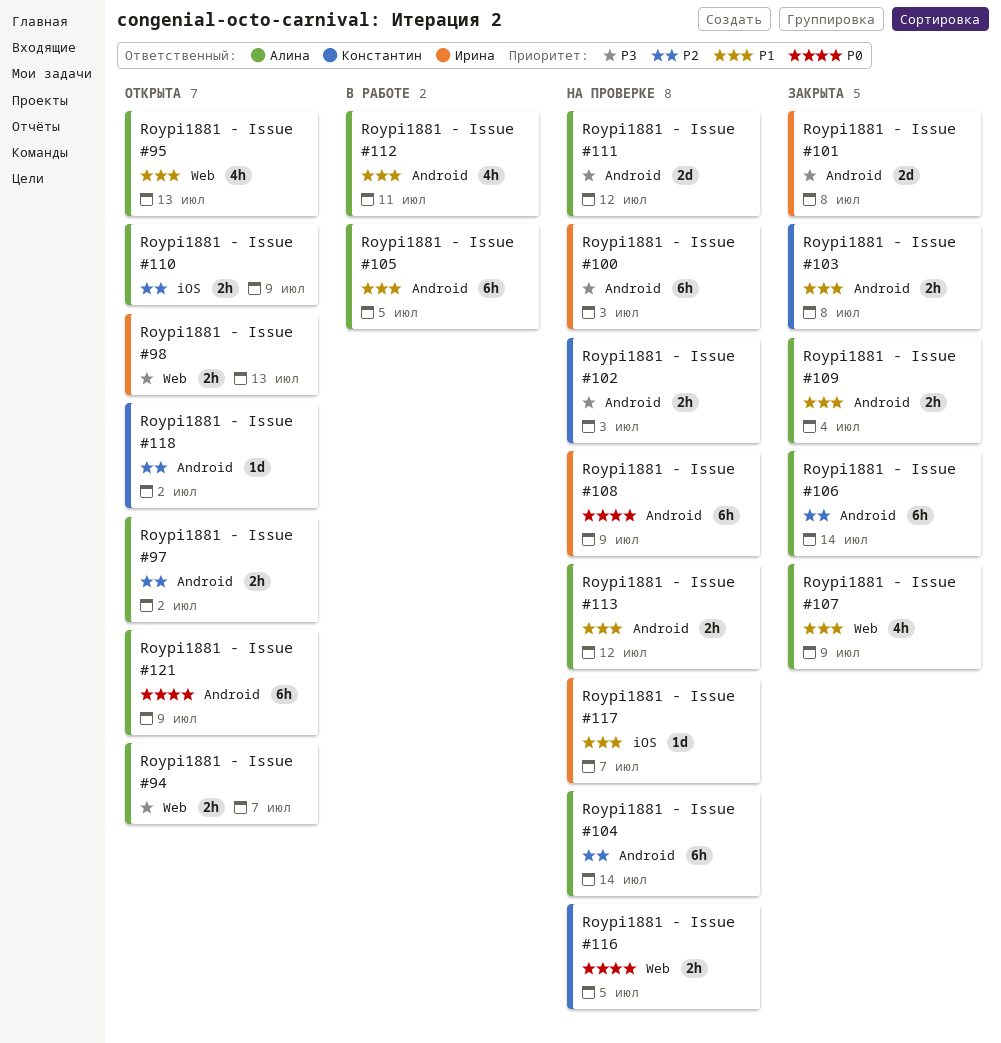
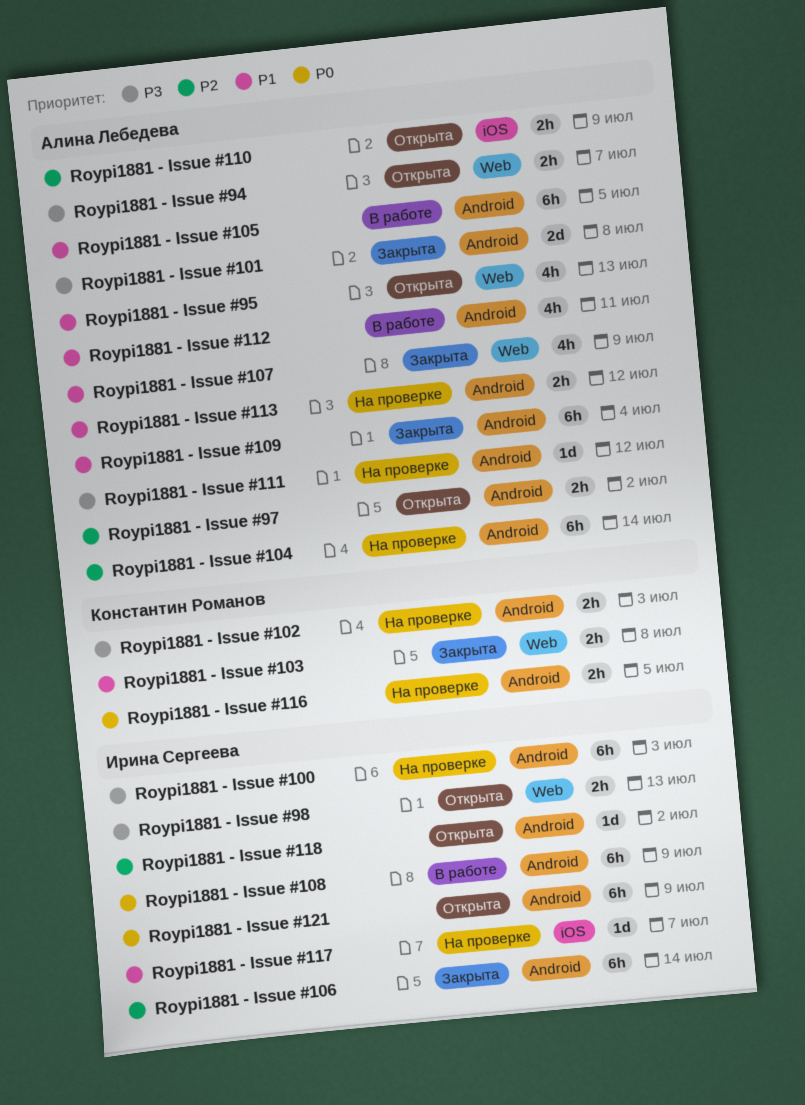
Roypi1881 - Issue #101, owner: Ирина Сергеева -> Алина Лебедева
Roypi1881 - Issue #103, label: Android -> Web
Roypi1881 - Issue #106, owner: Алина Лебедева -> Ирина Сергеева
Roypi1881 - Issue #108, status: На проверке -> В работе
Roypi1881 - Issue #109, estimate: 2h -> 6h
Roypi1881 - Issue #111, estimate: 2d -> 1d
Roypi1881 - Issue #116, label: Web -> Android
Roypi1881 - Issue #118, owner: Константин Романов -> Ирина Сергеева
Roypi1881 - Issue #121, owner: Алина Лебедева -> Ирина Сергеева

